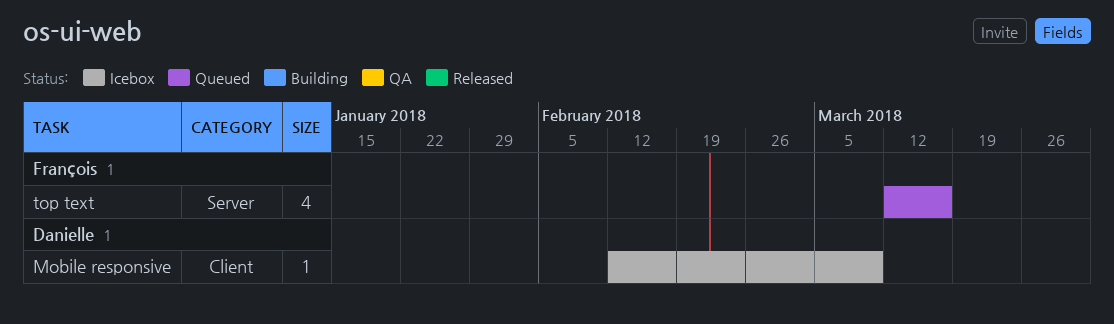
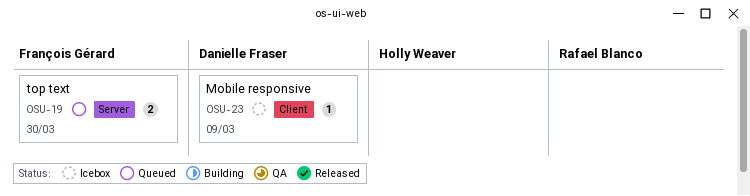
top text, estimate: 4 -> 2
top text, due: Mar 16 -> Mar 30

